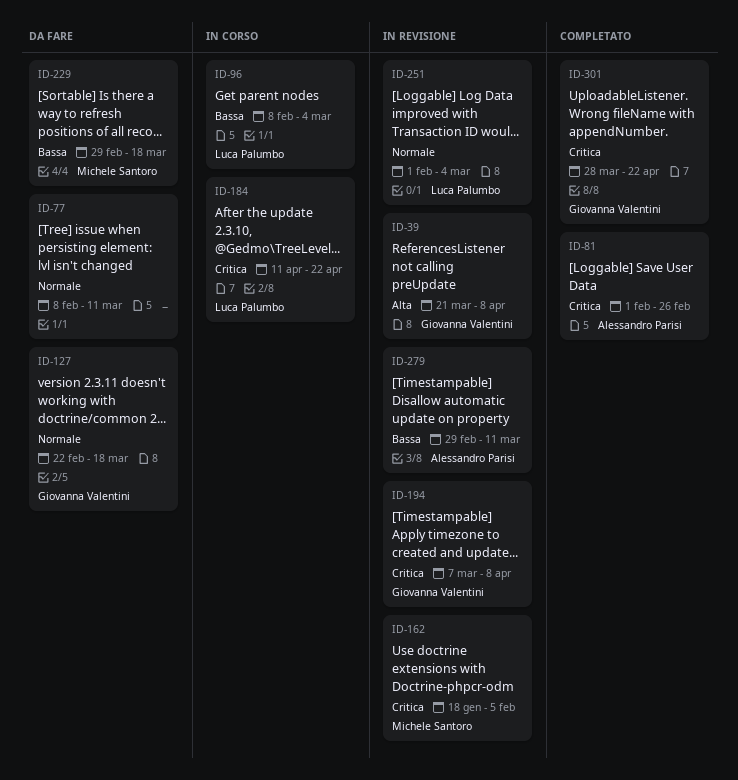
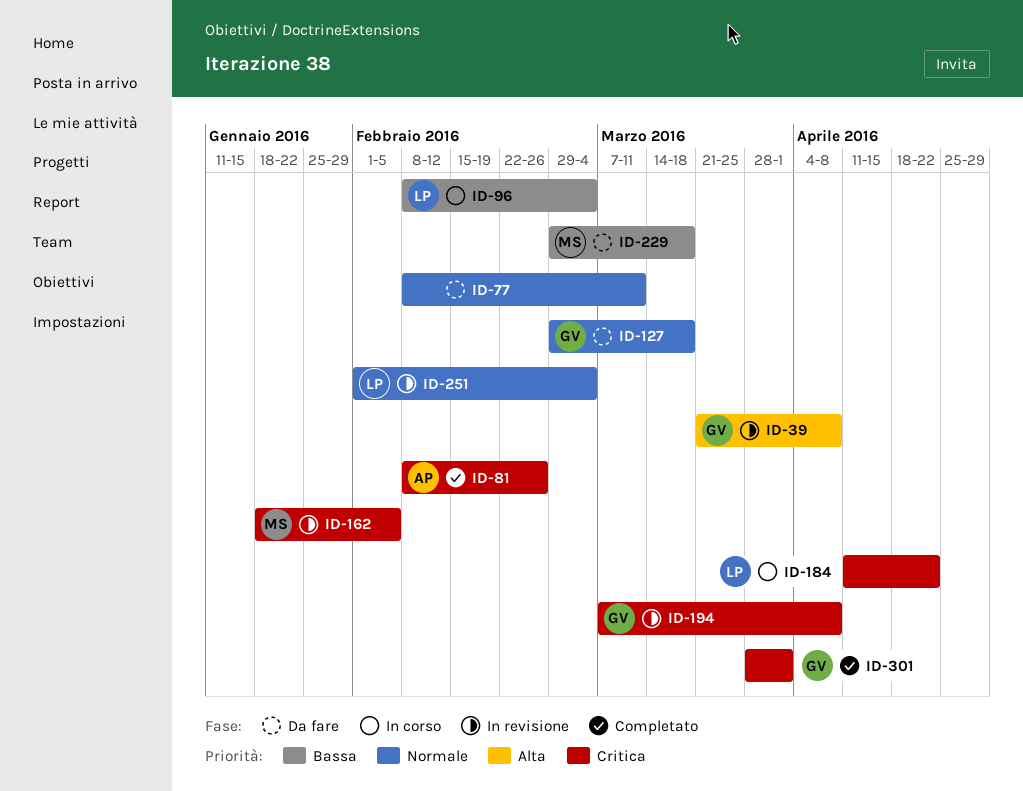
ID-81, start: Feb 1 -> Feb 8
ID-127, start: Feb 22 -> Feb 29
ID-279: present -> none
ID-301, due: Apr 22 -> Apr 1

